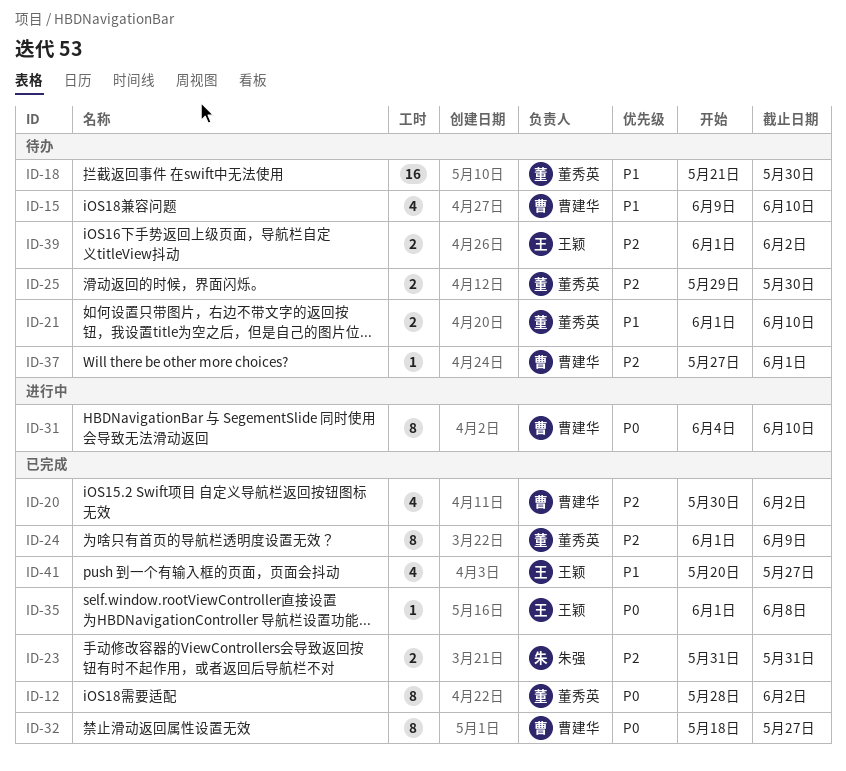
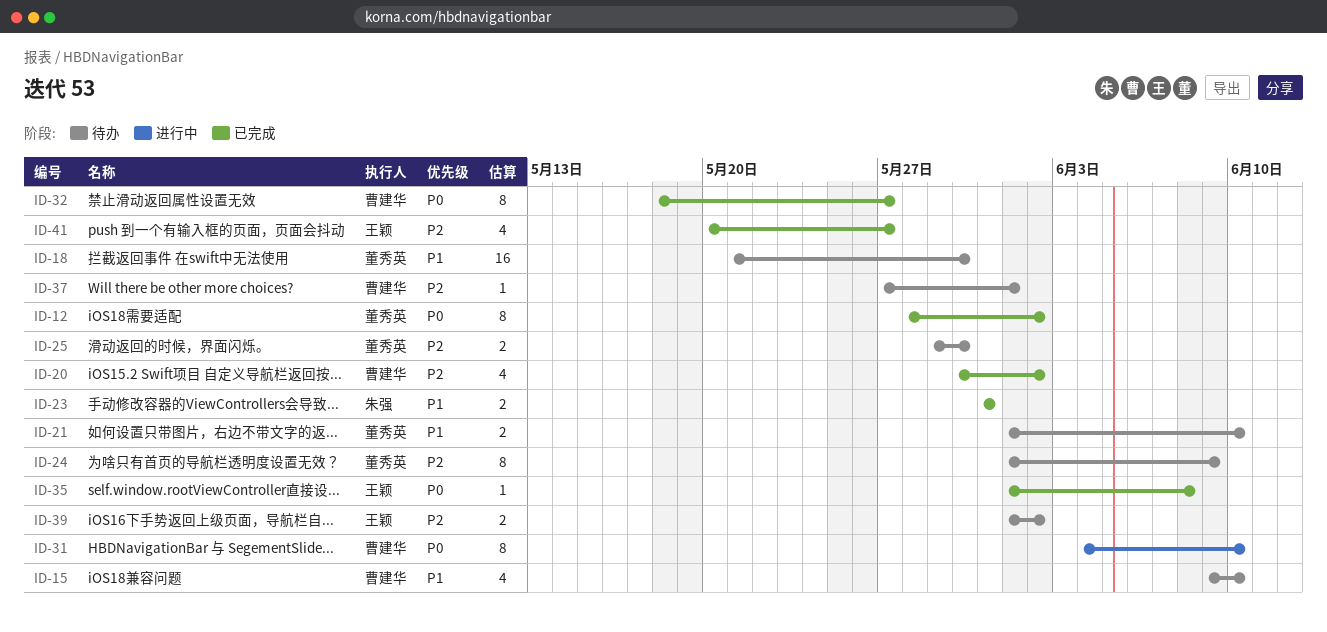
ID-23, priority: P2 -> P1
ID-24, status: 已完成 -> 待办
ID-41, priority: P1 -> P2

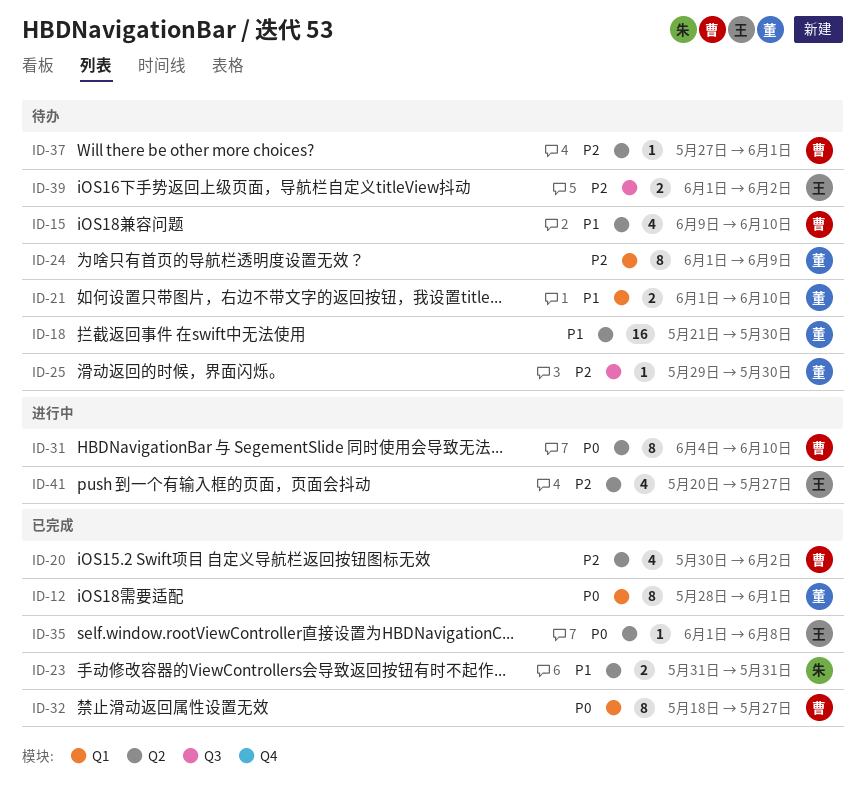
ID-12, due: Jun 2 -> Jun 1
ID-25, estimate: 2 -> 1
ID-41, status: 已完成 -> 进行中

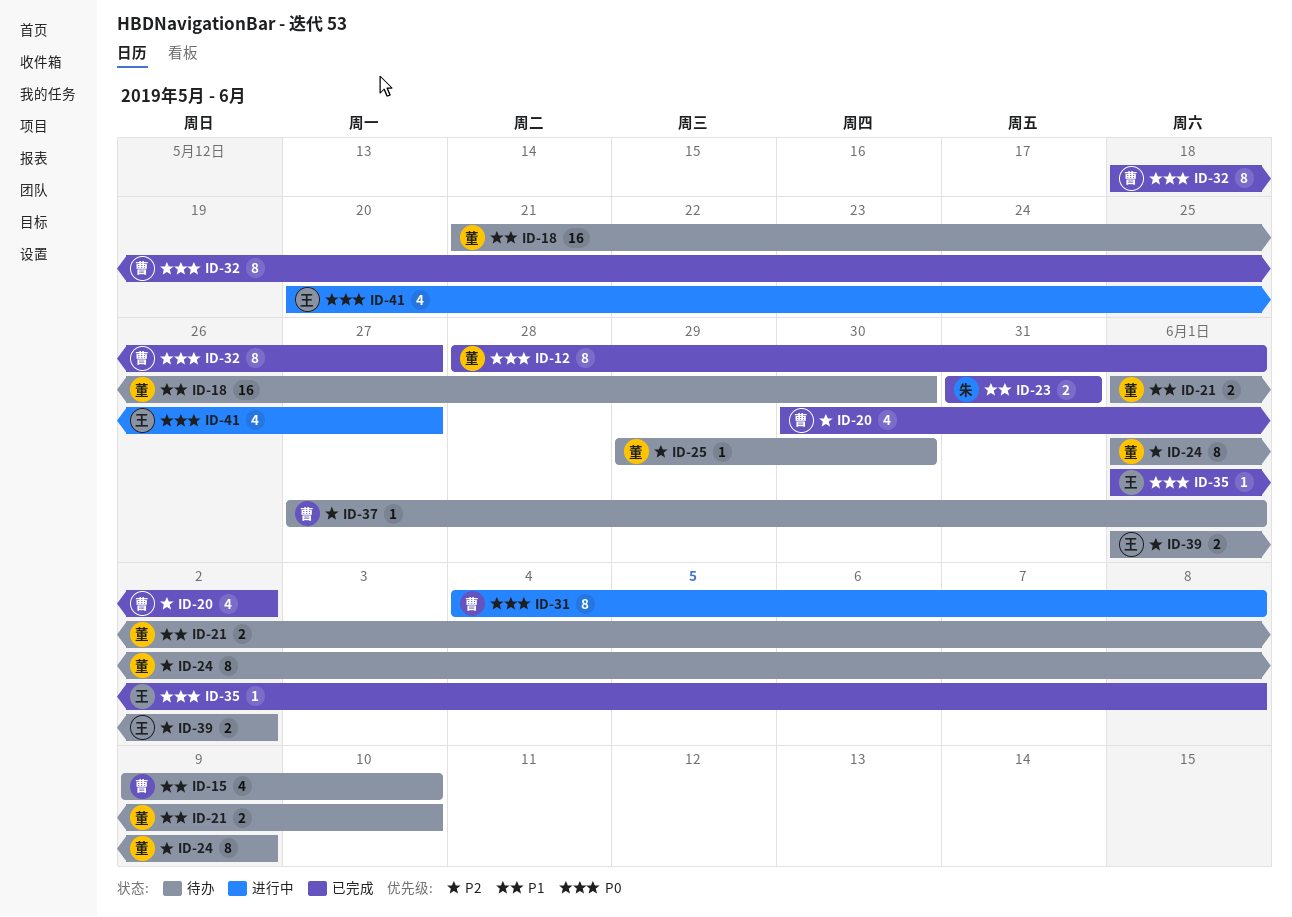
ID-31, due: Jun 10 -> Jun 8
ID-41, priority: P2 -> P0

